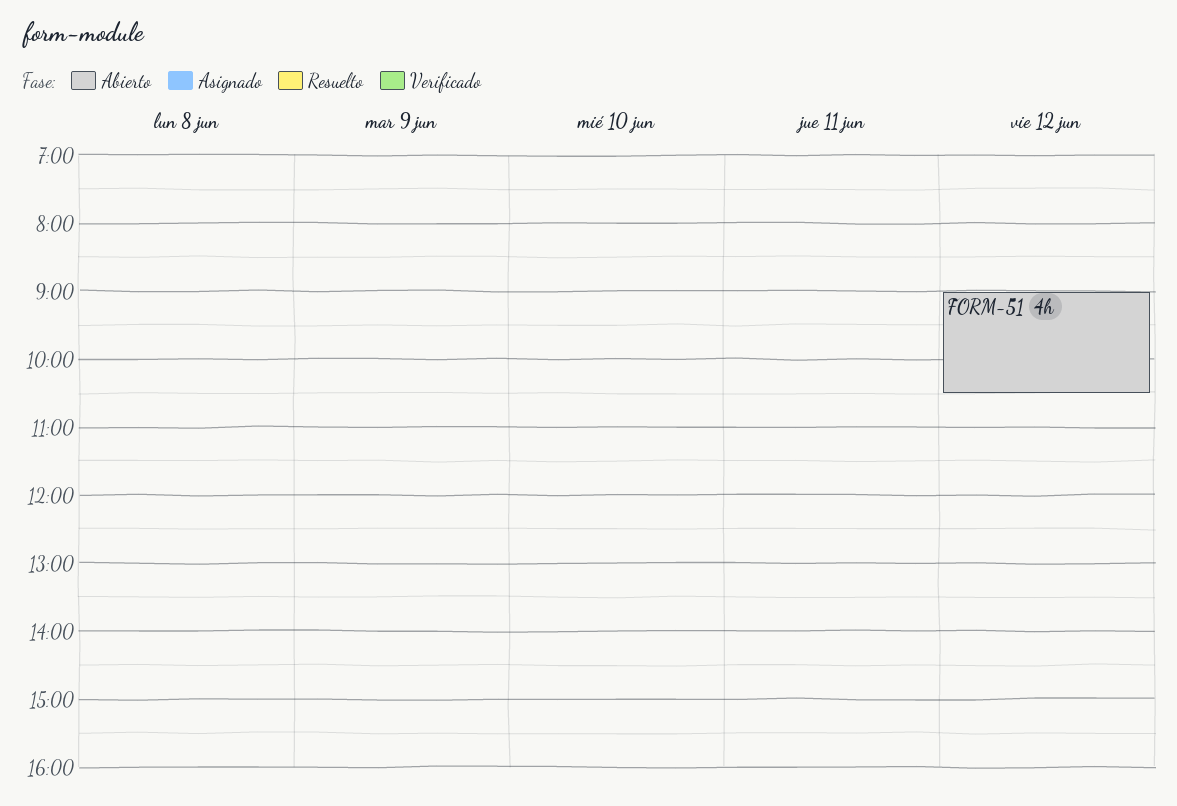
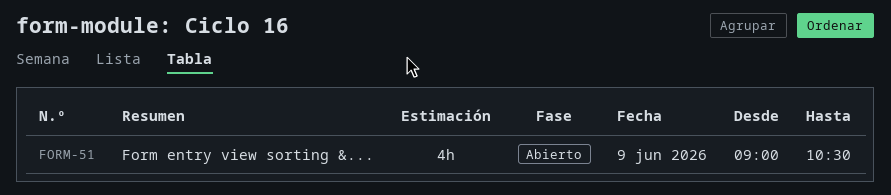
FORM-51, day: Jun 12 -> Jun 9

